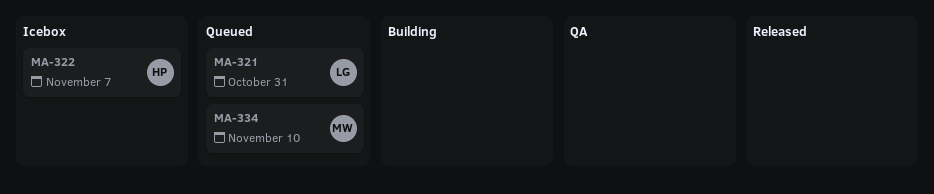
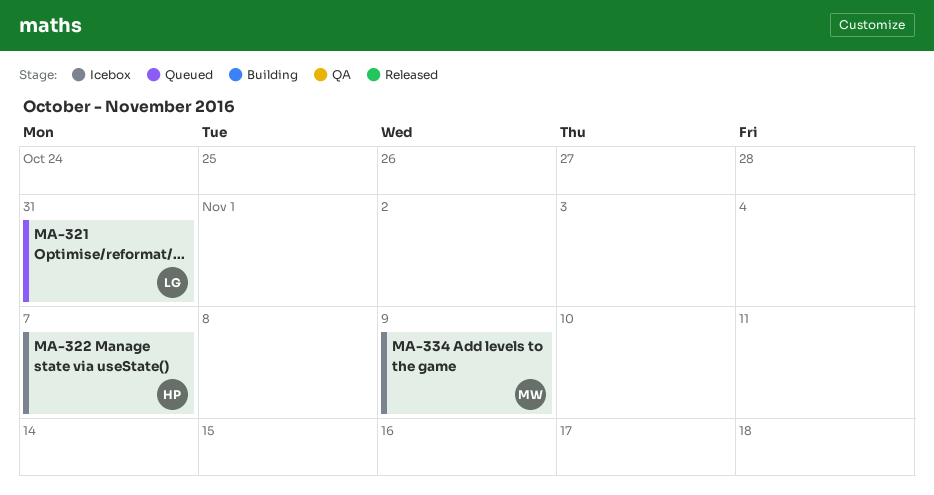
MA-334, status: Queued -> Icebox
MA-334, due: Nov 10 -> Nov 9

